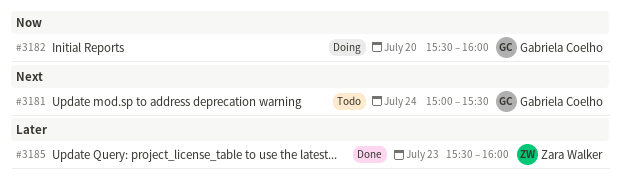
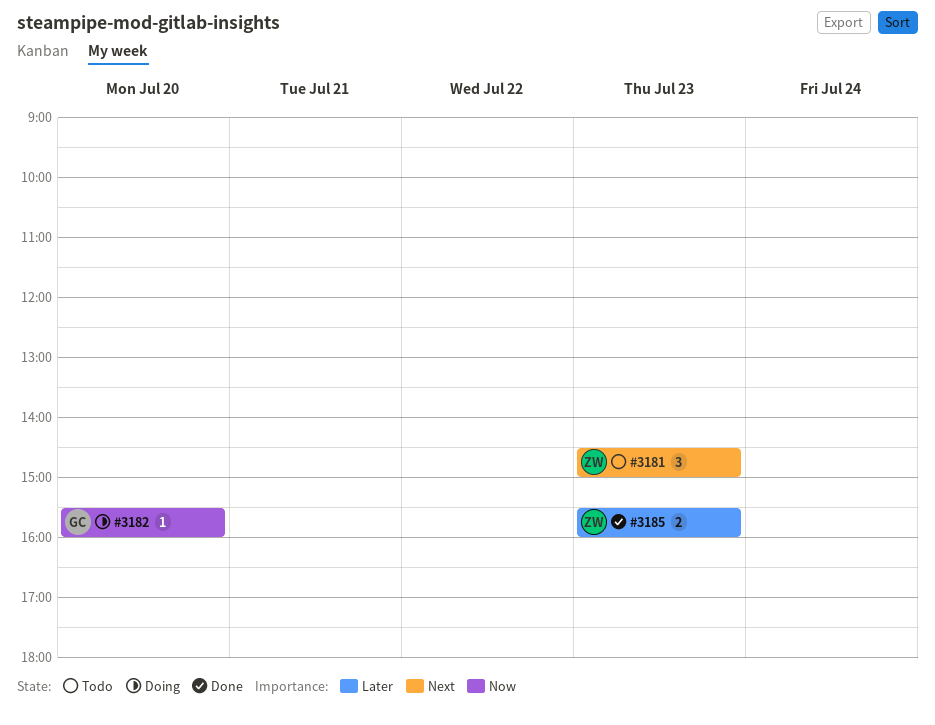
#3181, owner: Gabriela Coelho -> Zara Walker
#3181, day: Jul 24 -> Jul 23
#3181, begins: 15:00 -> 14:30
#3181, ends: 15:30 -> 15:00

